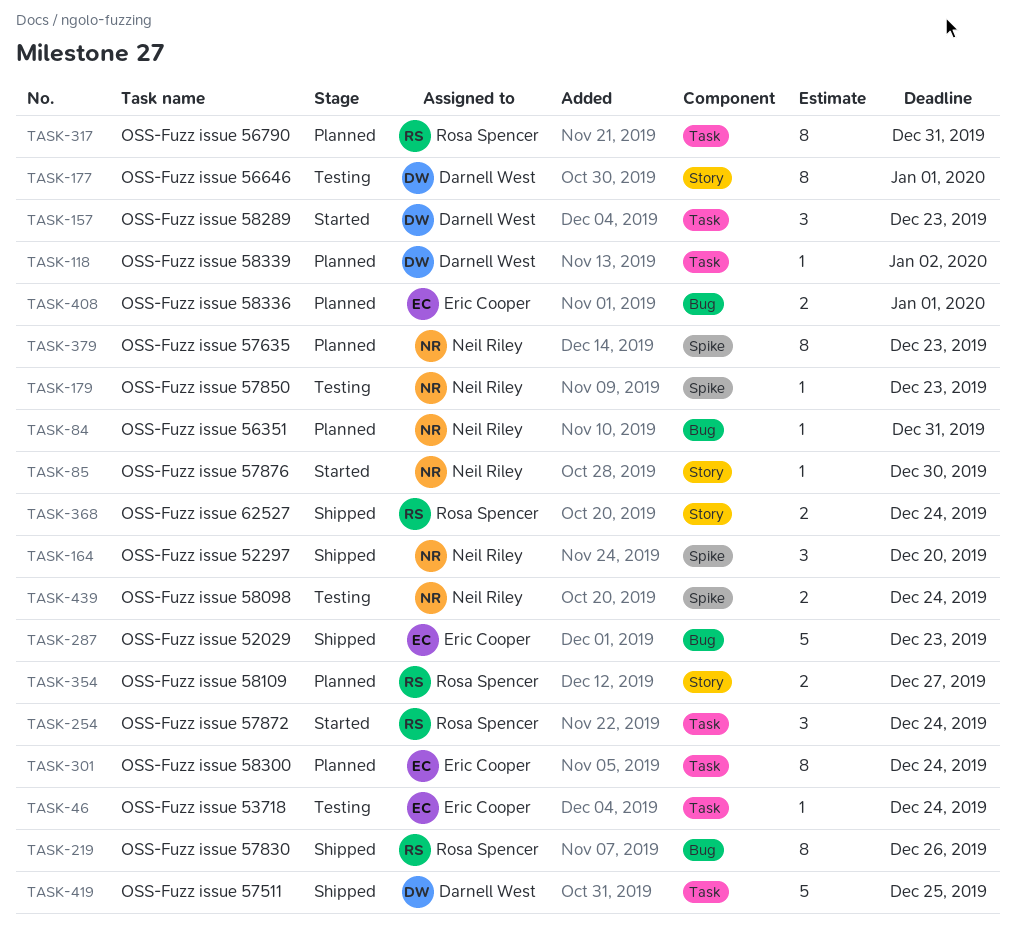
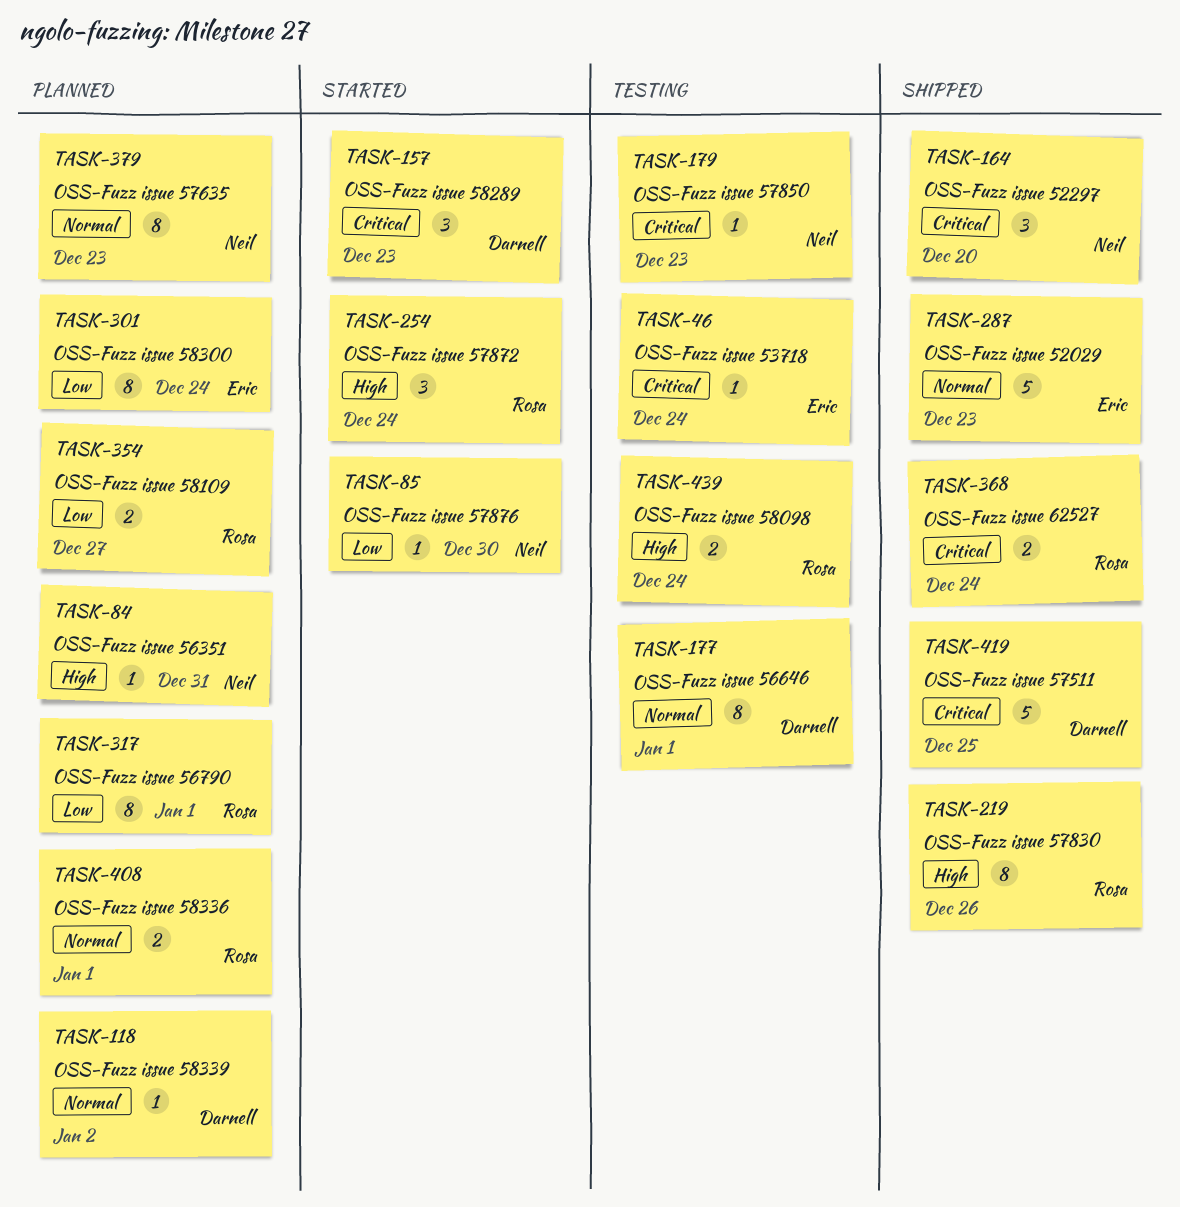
TASK-317, due: Dec 31 -> Jan 1
TASK-408, owner: Eric Cooper -> Rosa Spencer
TASK-439, owner: Neil Riley -> Rosa Spencer

